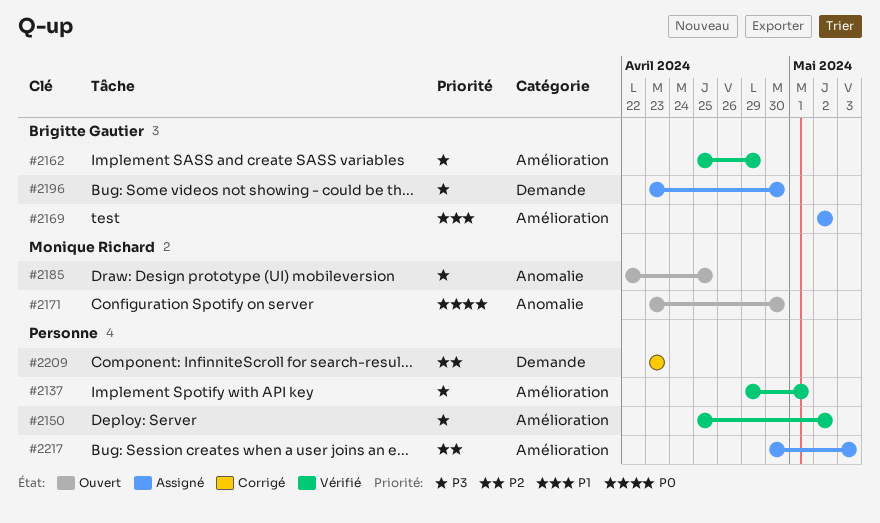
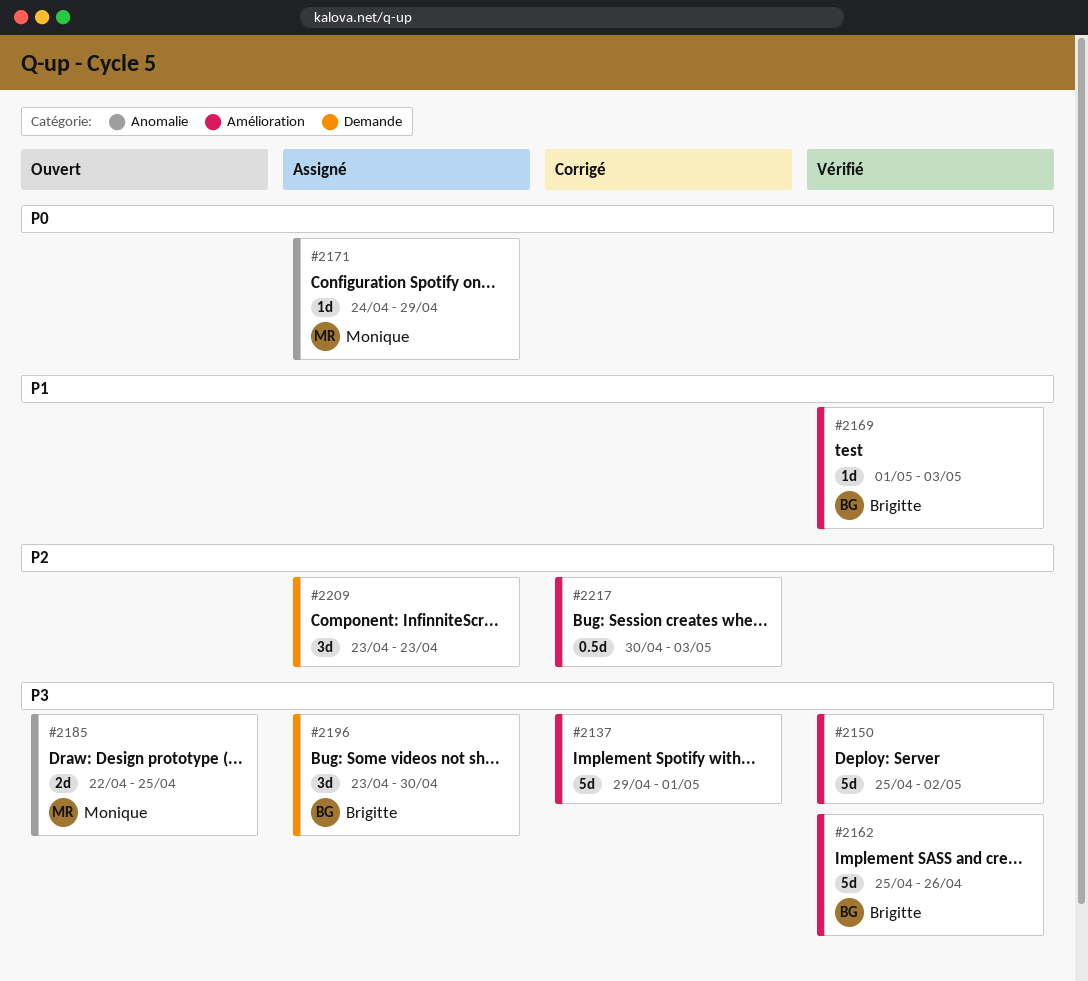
#2137, status: Vérifié -> Corrigé
#2162, due: Apr 29 -> Apr 26
#2169, status: Assigné -> Vérifié
#2169, start: May 2 -> May 1
#2169, due: May 2 -> May 3
#2171, status: Ouvert -> Assigné
#2171, start: Apr 23 -> Apr 24
#2171, due: Apr 30 -> Apr 29
#2209, status: Corrigé -> Assigné
#2217, status: Assigné -> Corrigé

